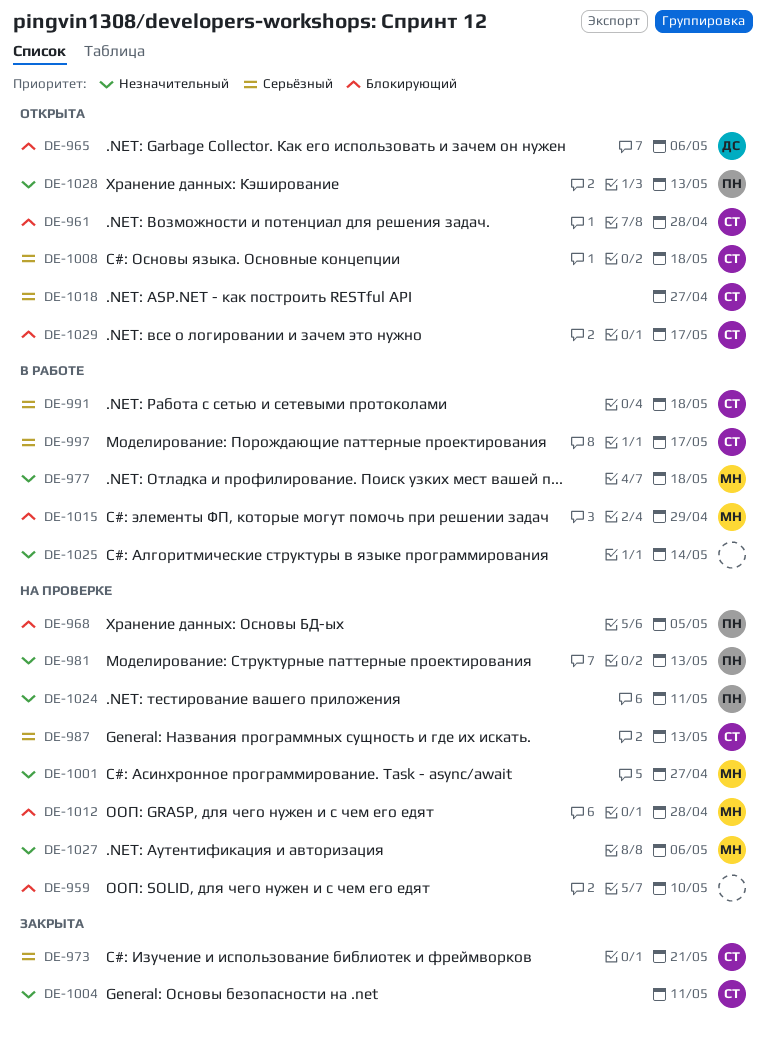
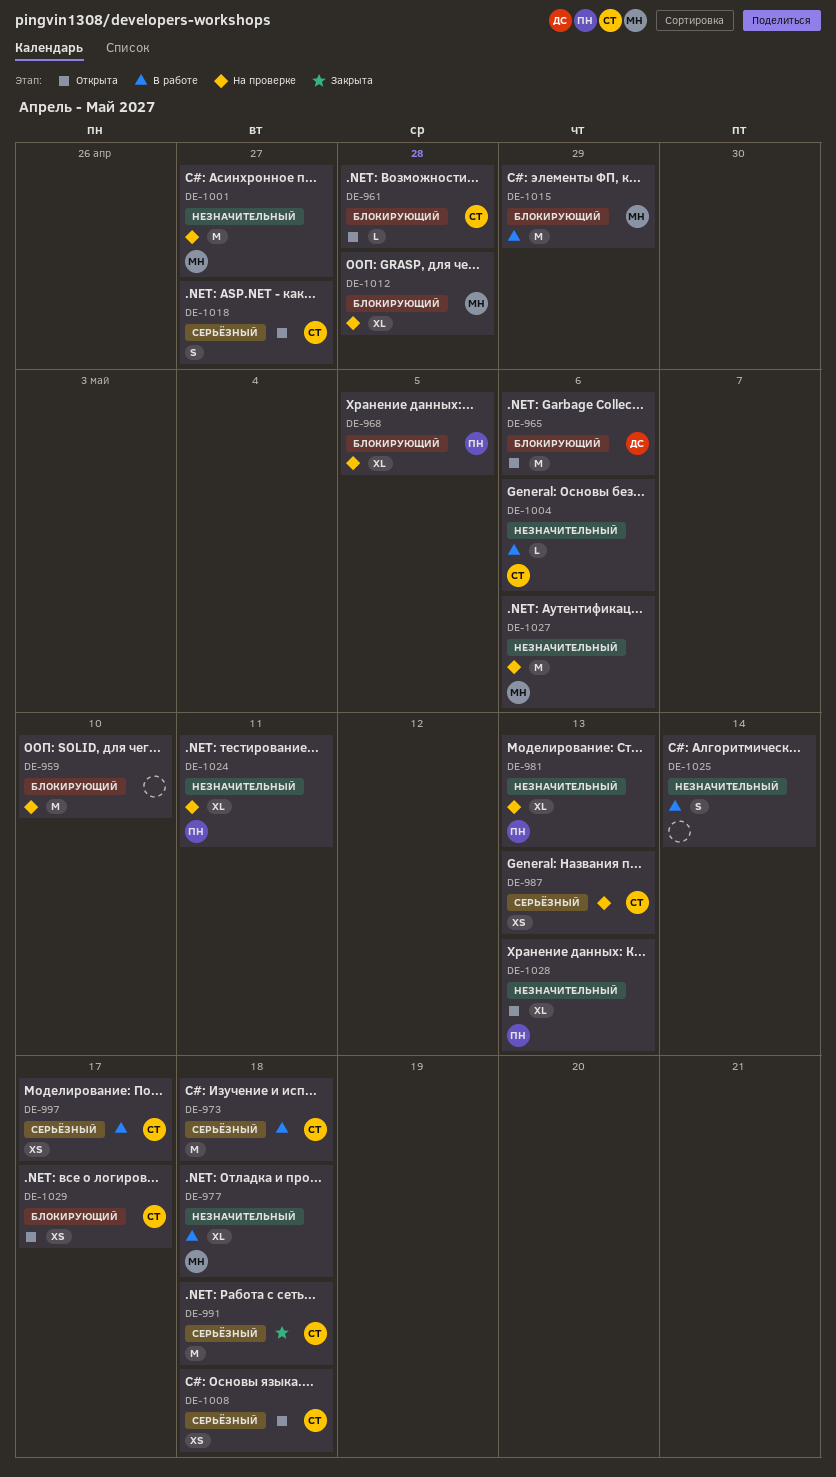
DE-973, status: Закрыта -> В работе
DE-973, due: May 21 -> May 18
DE-991, status: В работе -> Закрыта
DE-1004, status: Закрыта -> В работе
DE-1004, due: May 11 -> May 6

